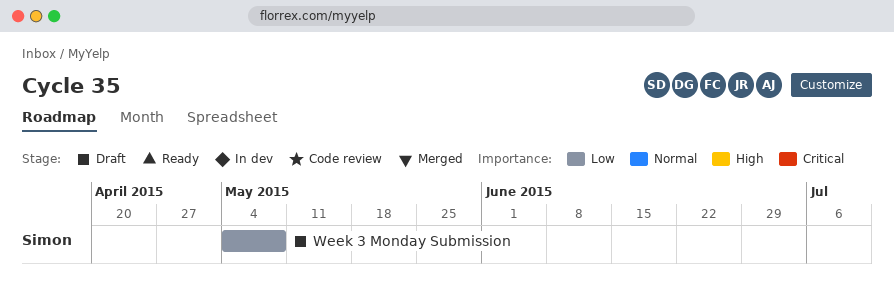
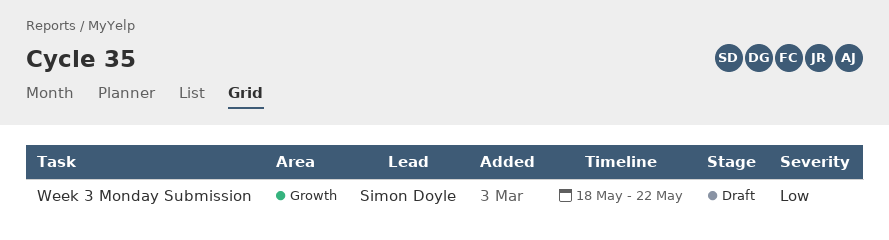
Week 3 Monday Submission, start: May 4 -> May 18
Week 3 Monday Submission, due: May 8 -> May 22

